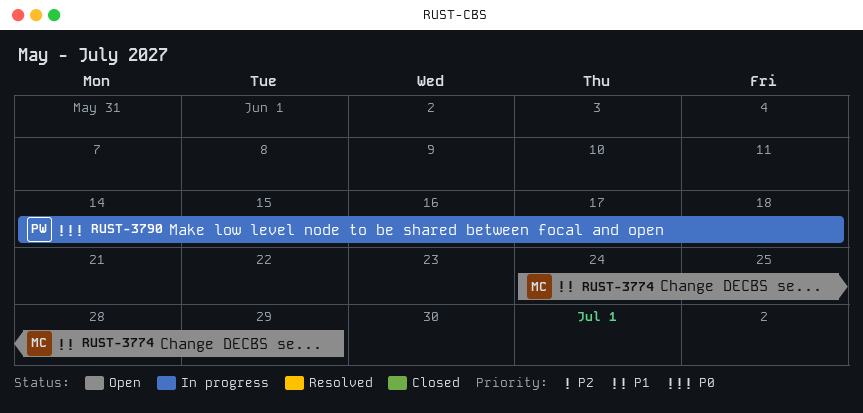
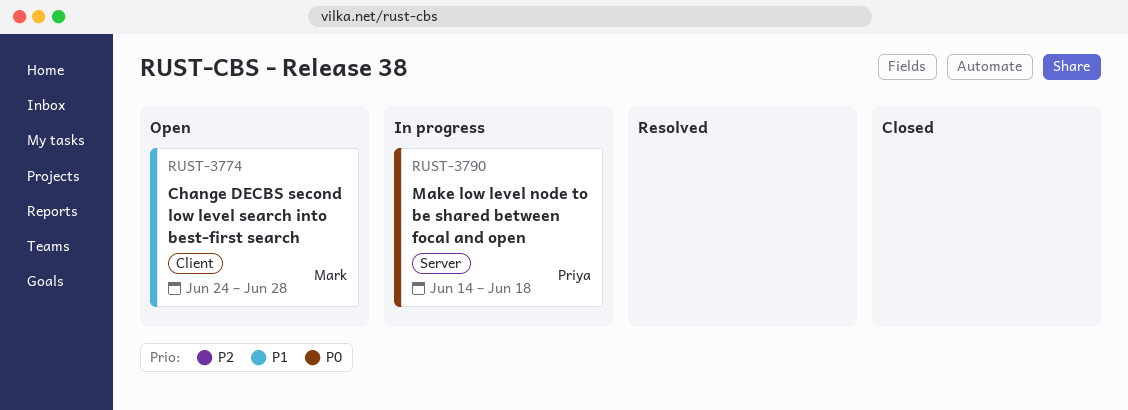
RUST-3774, due: Jun 29 -> Jun 28

